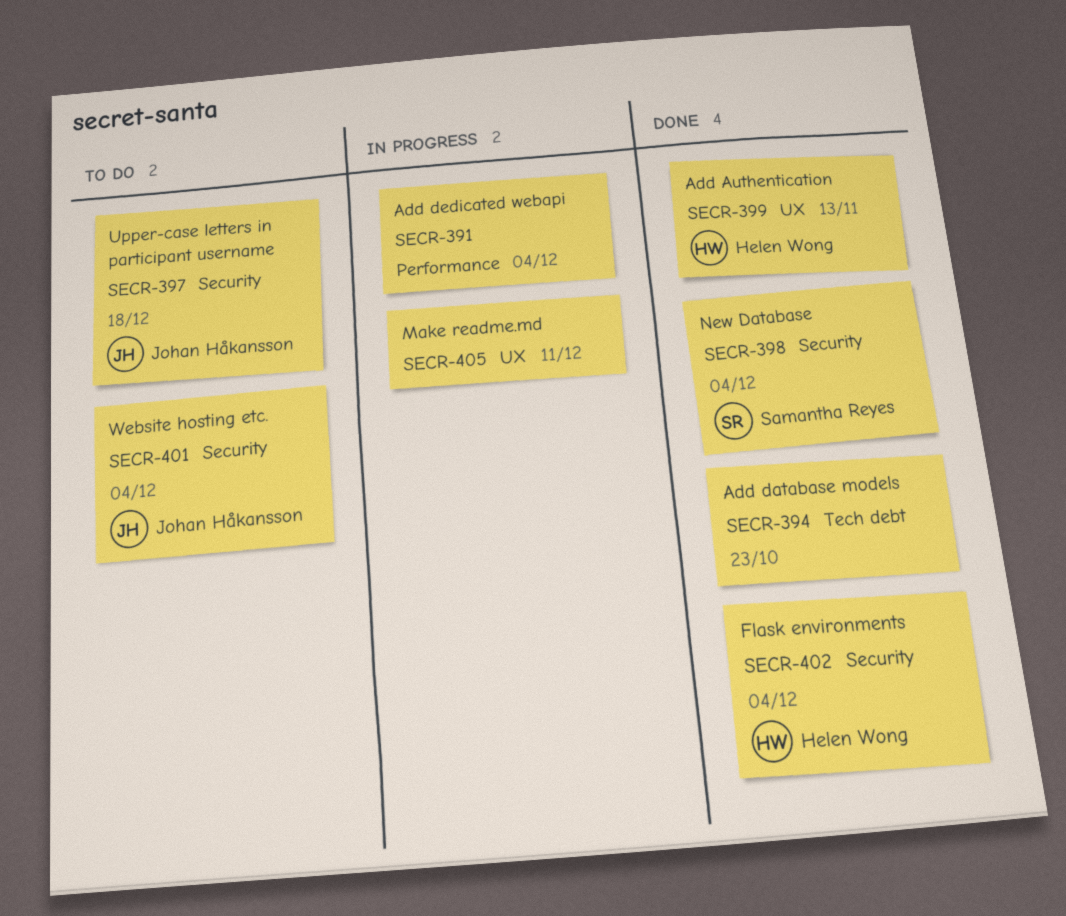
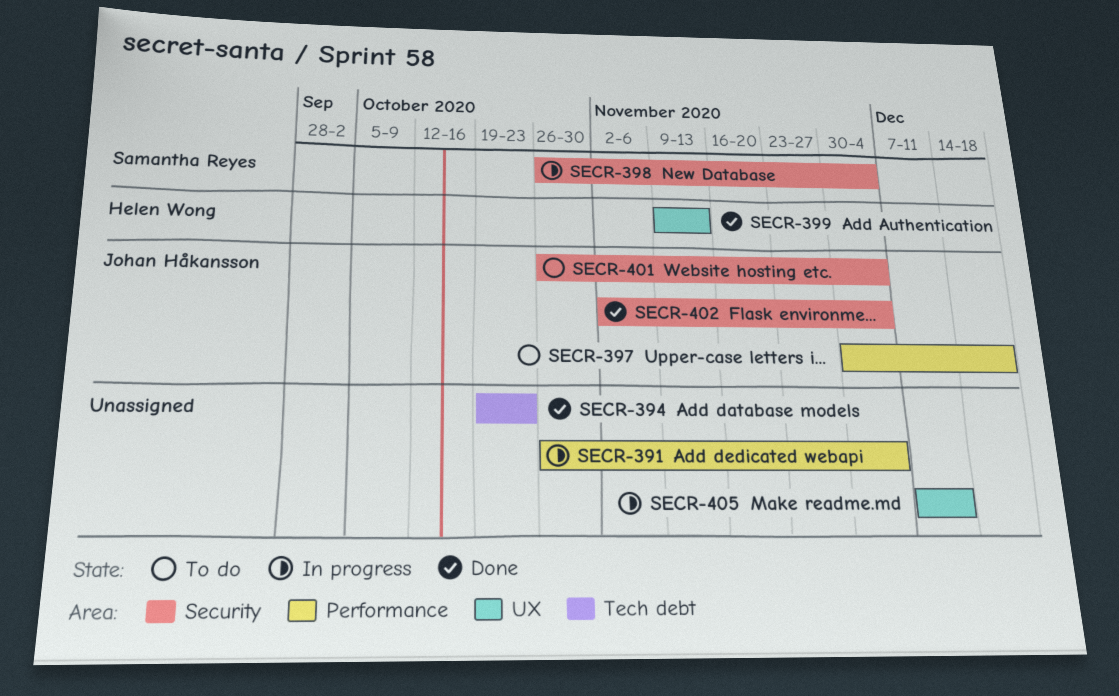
SECR-397, label: Security -> Performance
SECR-398, status: Done -> In progress
SECR-402, owner: Helen Wong -> Johan Håkansson

